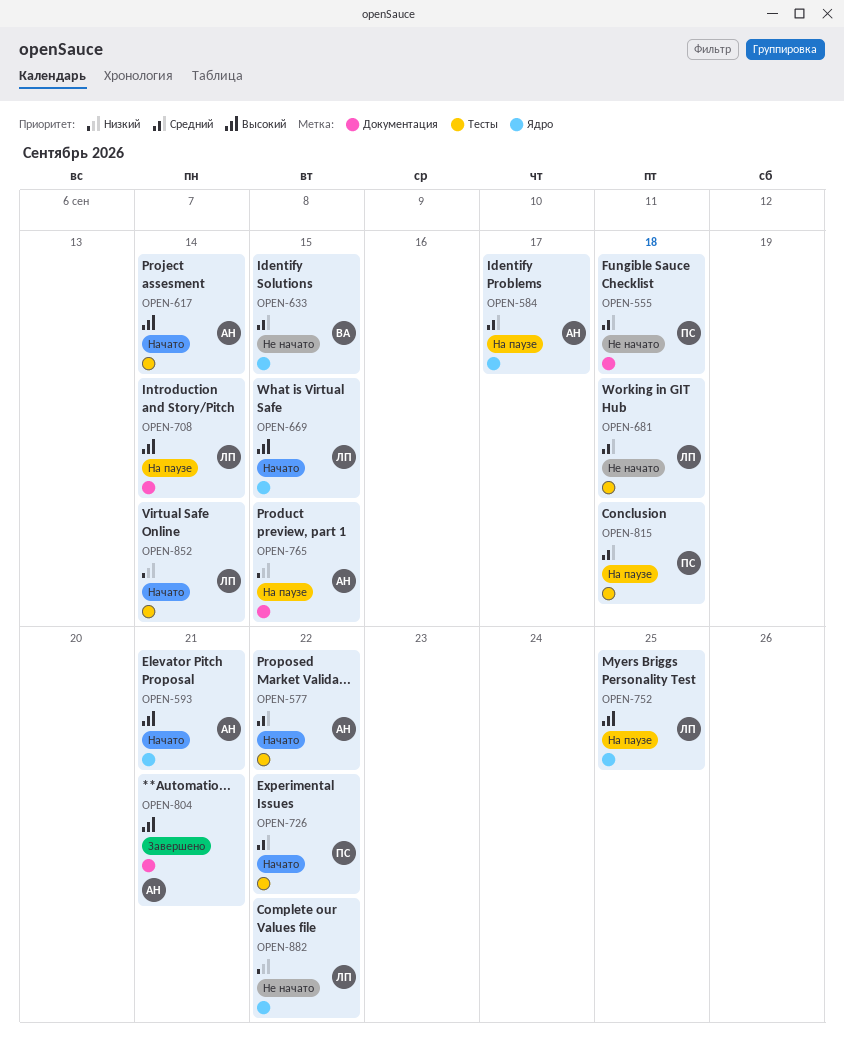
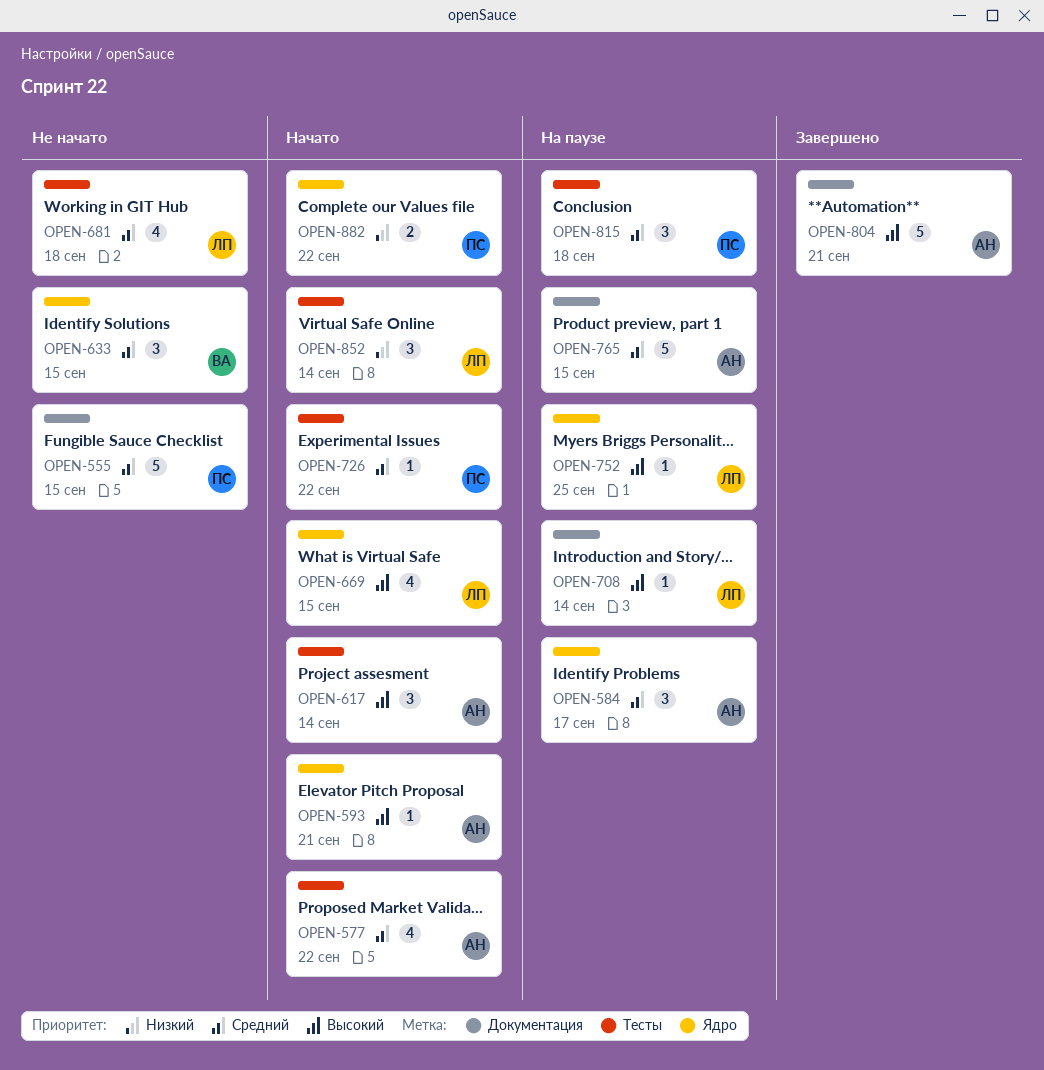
OPEN-555, due: Sep 18 -> Sep 15
OPEN-765, priority: Низкий -> Средний
OPEN-882, status: Не начато -> Начато
OPEN-882, owner: ЛП -> ПС

